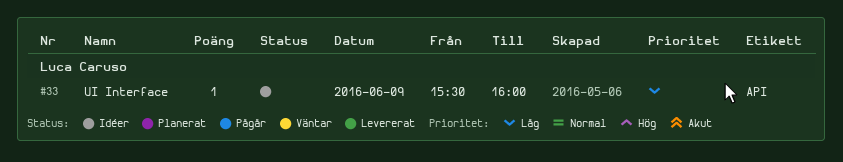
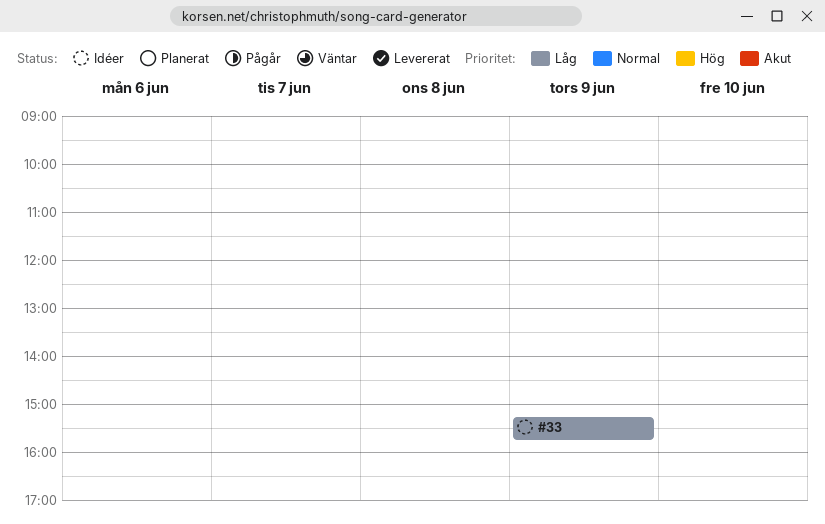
#33, begins: 15:30 -> 15:15
#33, ends: 16:00 -> 15:45

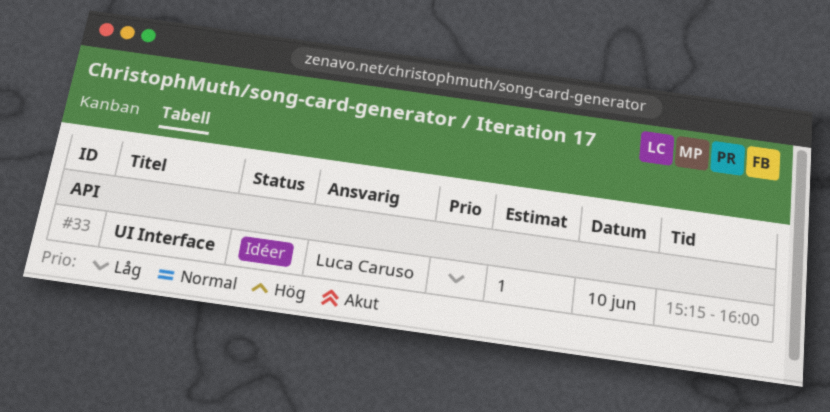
#33, day: Jun 9 -> Jun 10
#33, ends: 15:45 -> 16:00

